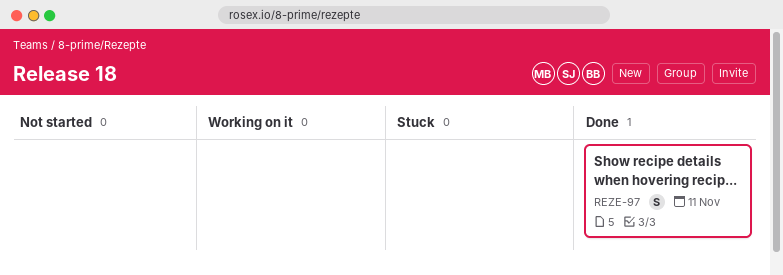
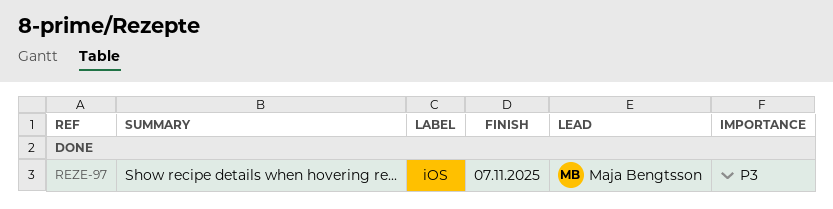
REZE-97, due: Nov 11 -> Nov 7

